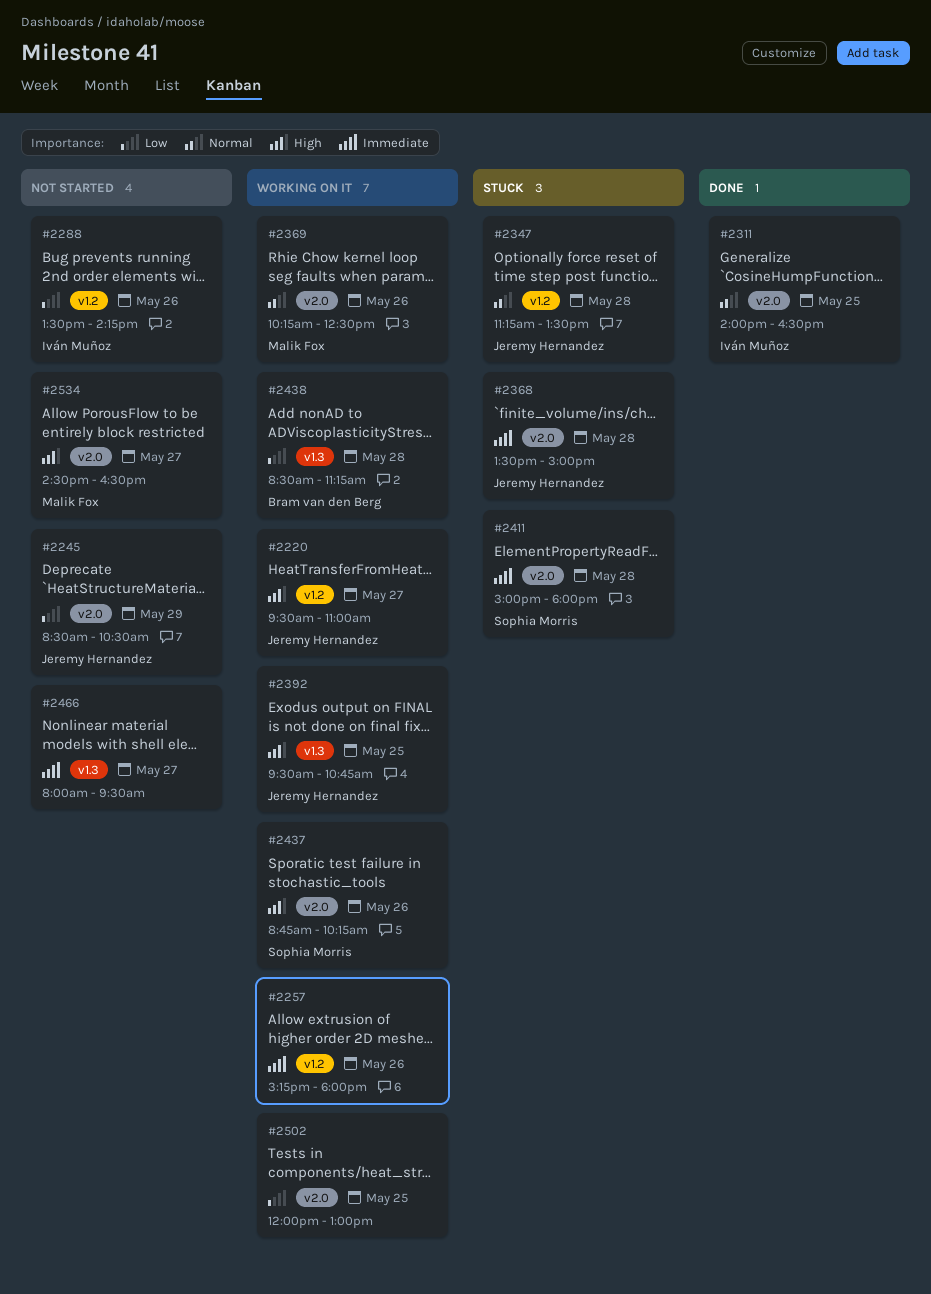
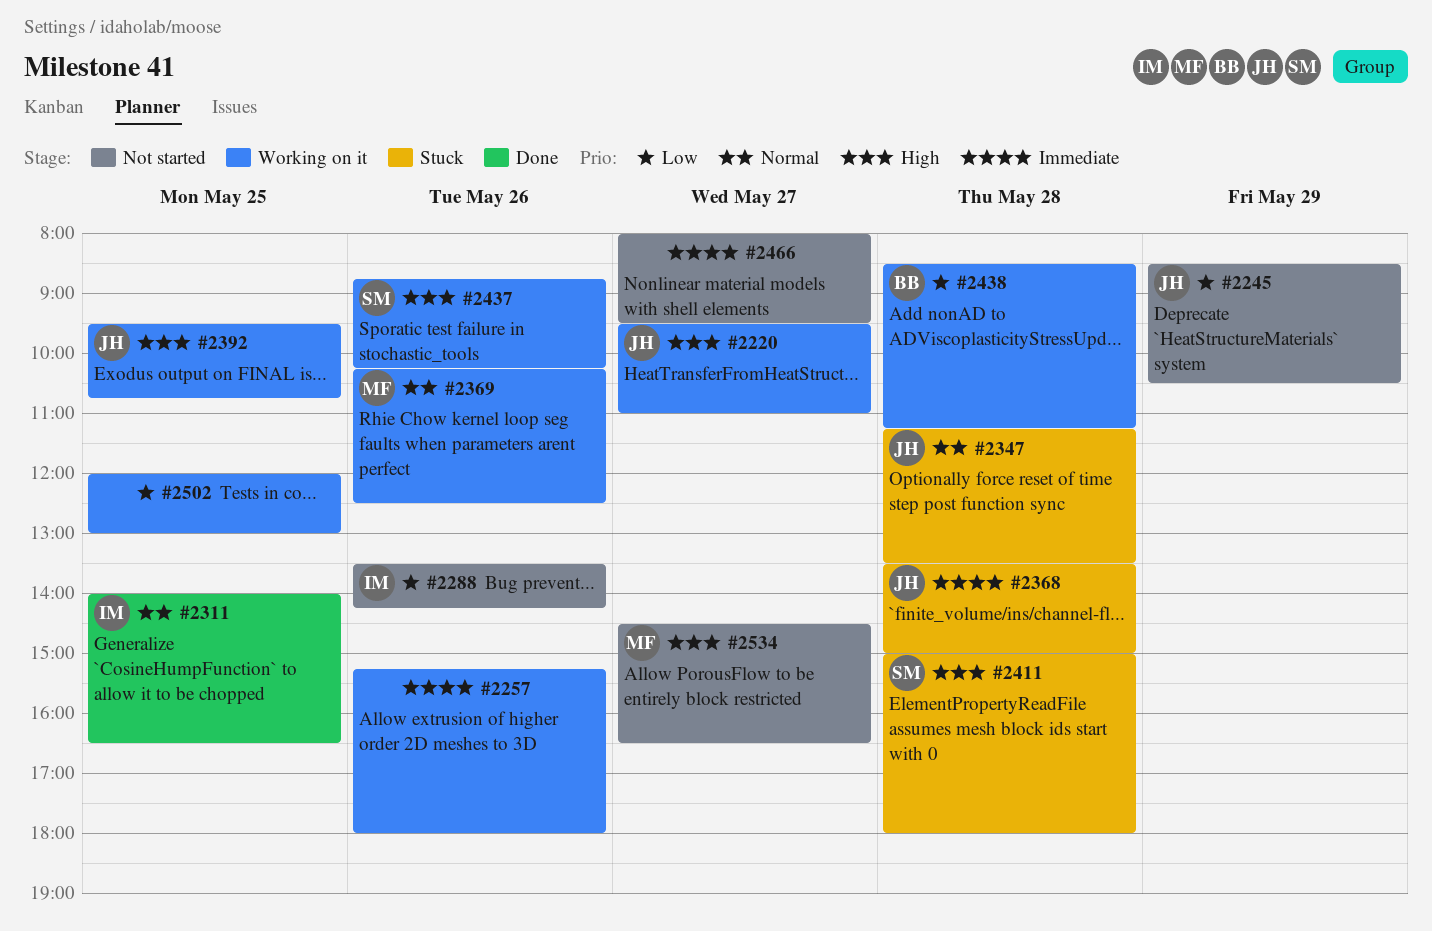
#2411, priority: Immediate -> High

